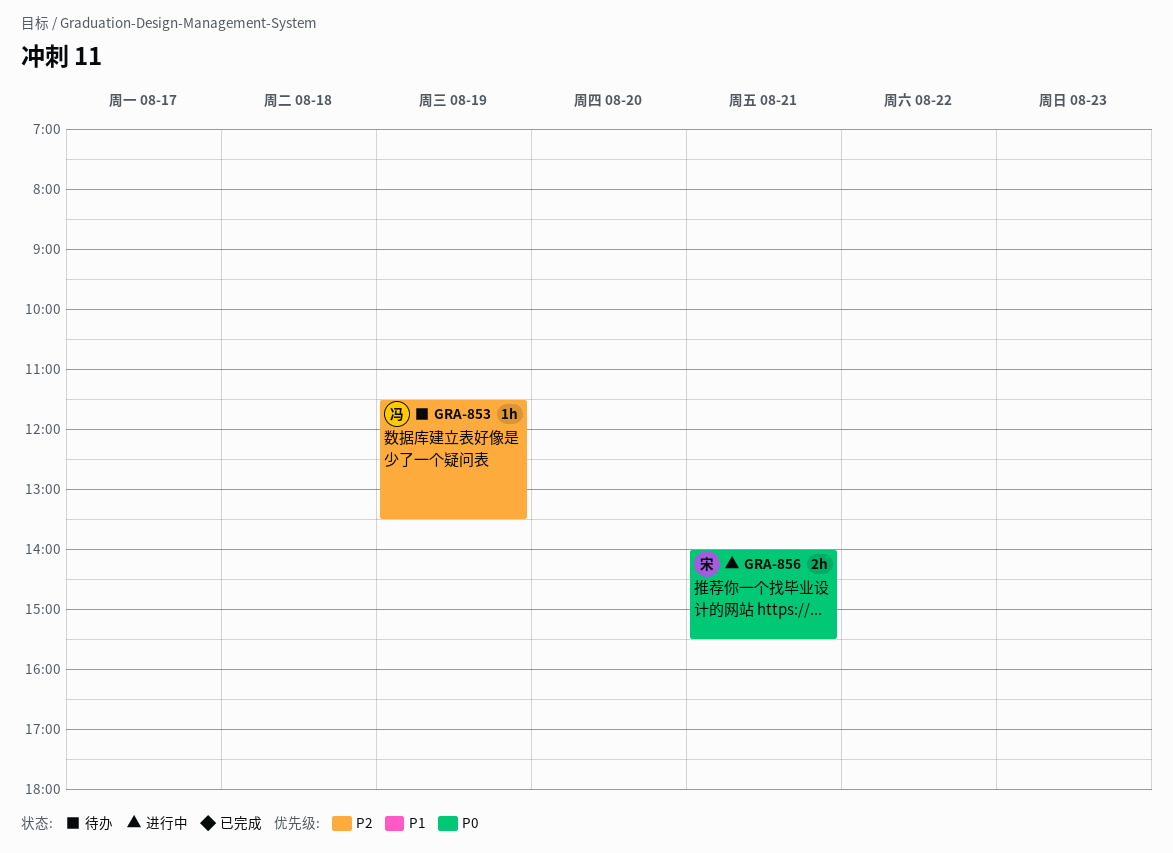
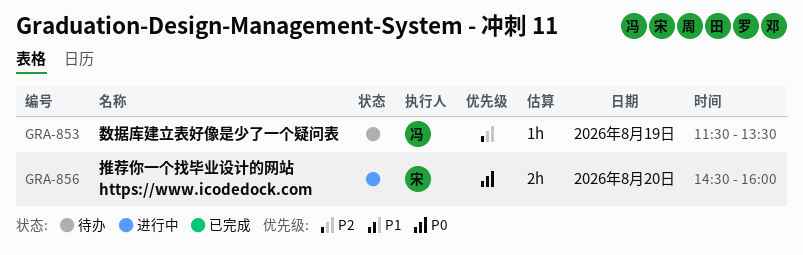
GRA-856, day: Aug 21 -> Aug 20
GRA-856, begins: 14:00 -> 14:30
GRA-856, ends: 15:30 -> 16:00

